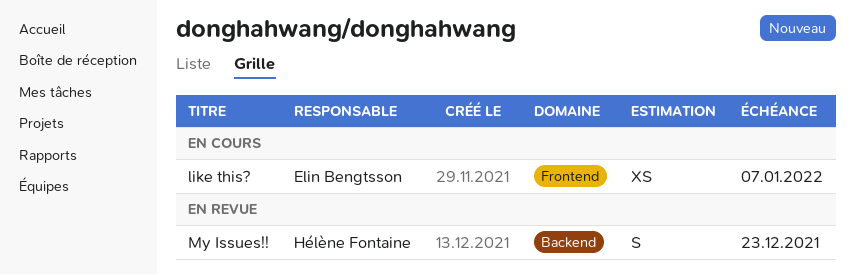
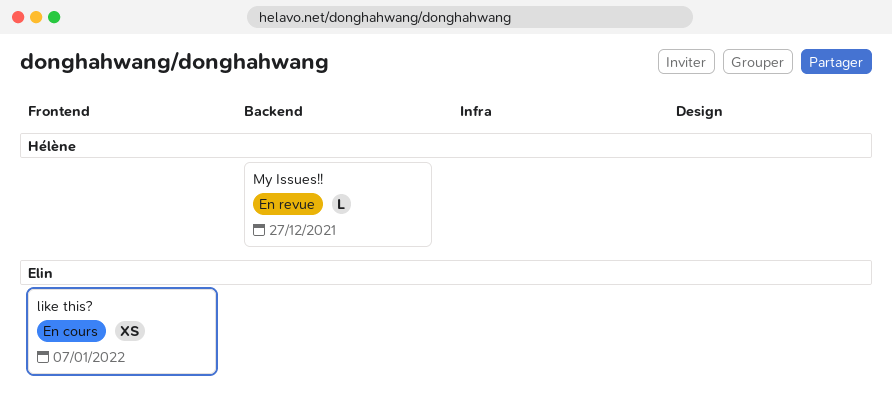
My Issues!!, estimate: S -> L
My Issues!!, due: Dec 23 -> Dec 27

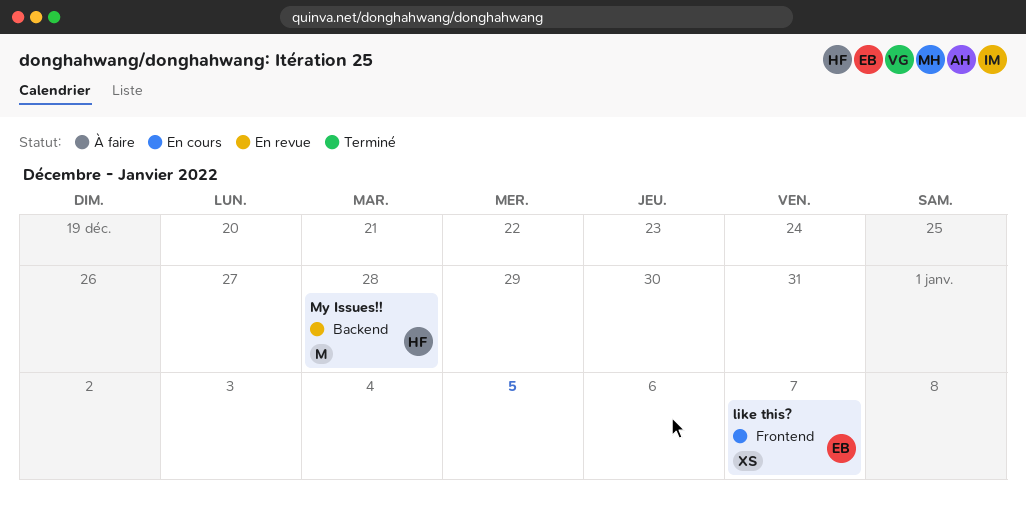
My Issues!!, estimate: L -> M
My Issues!!, due: Dec 27 -> Dec 28

